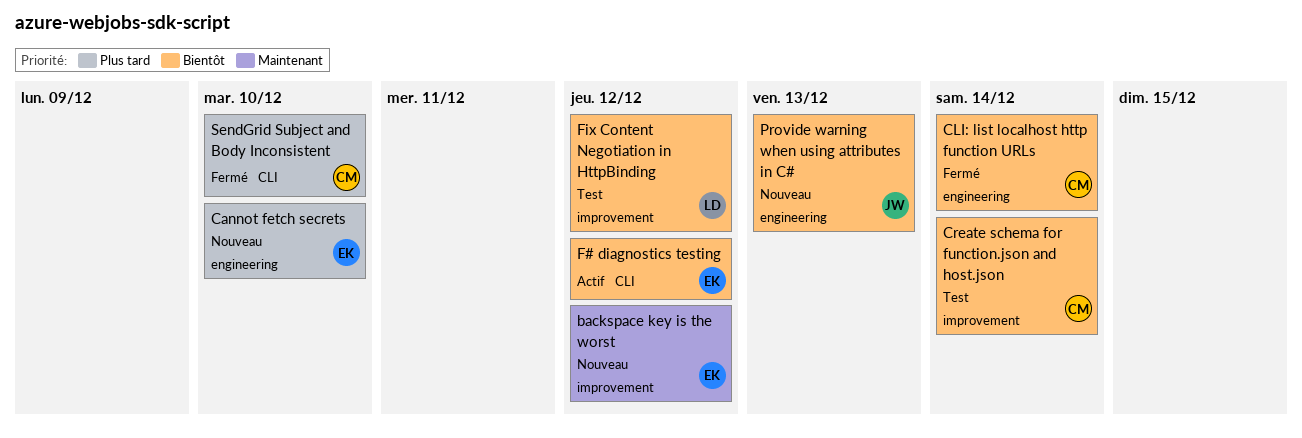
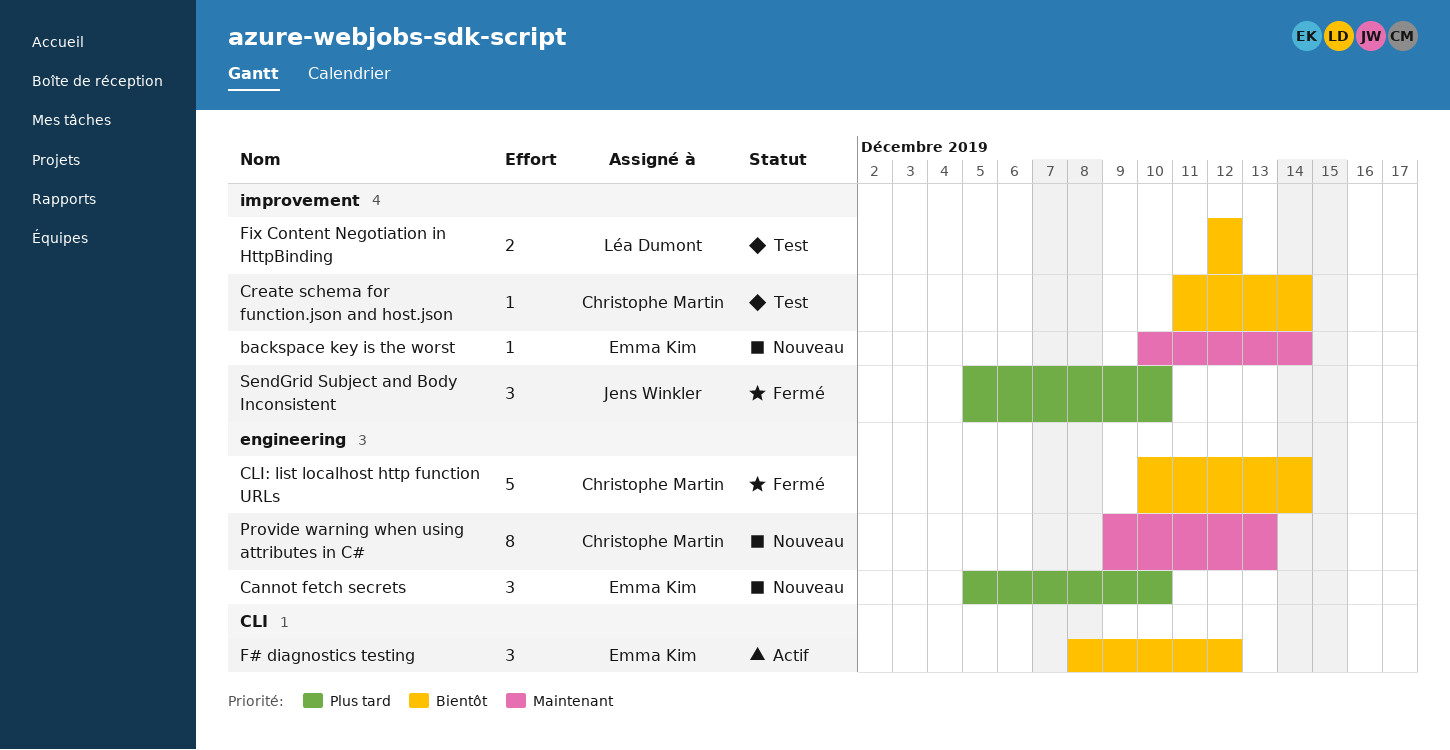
backspace key is the worst, due: Dec 12 -> Dec 14
Provide warning when using attributes in C#, owner: Jens Winkler -> Christophe Martin
Provide warning when using attributes in C#, priority: Bientôt -> Maintenant
SendGrid Subject and Body Inconsistent, owner: Christophe Martin -> Jens Winkler
SendGrid Subject and Body Inconsistent, label: CLI -> improvement

